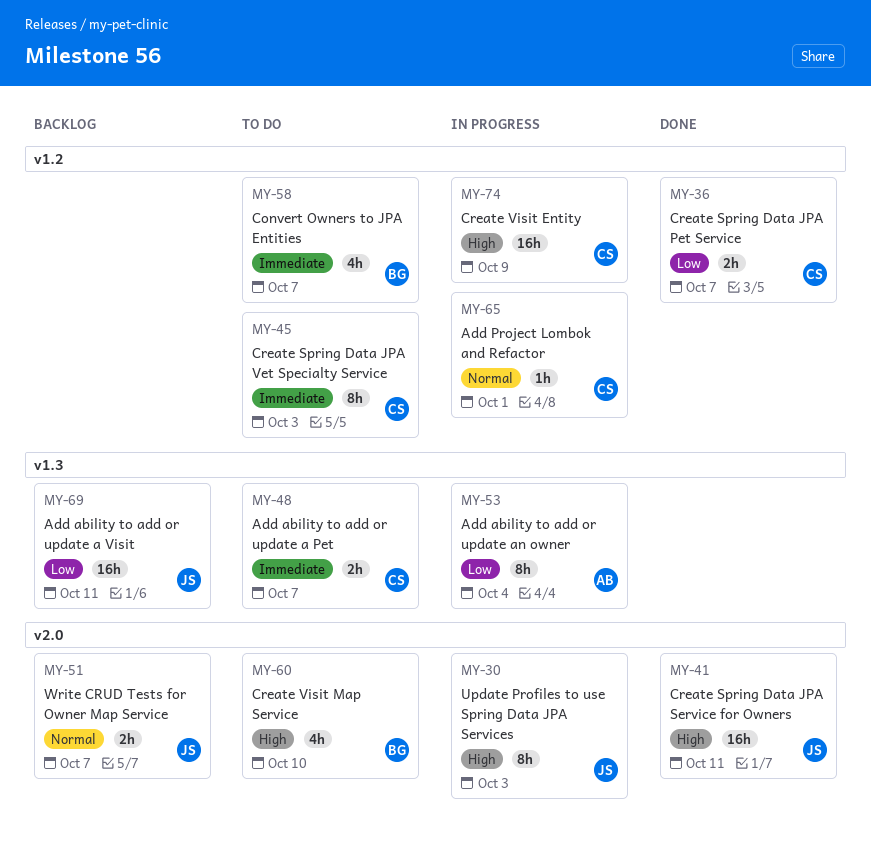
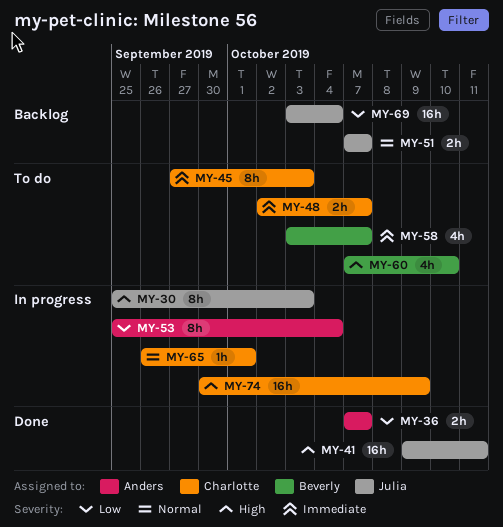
MY-36, owner: Charlotte -> Anders
MY-69, due: Oct 11 -> Oct 4

